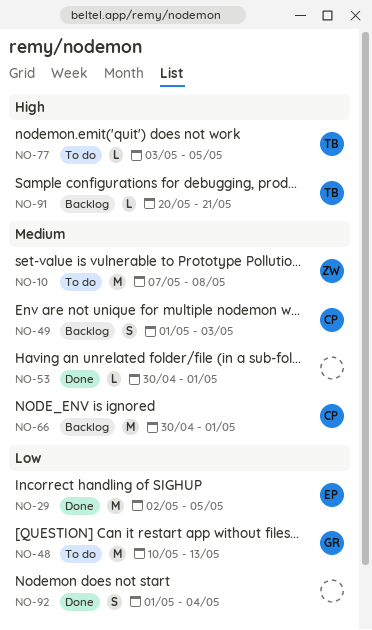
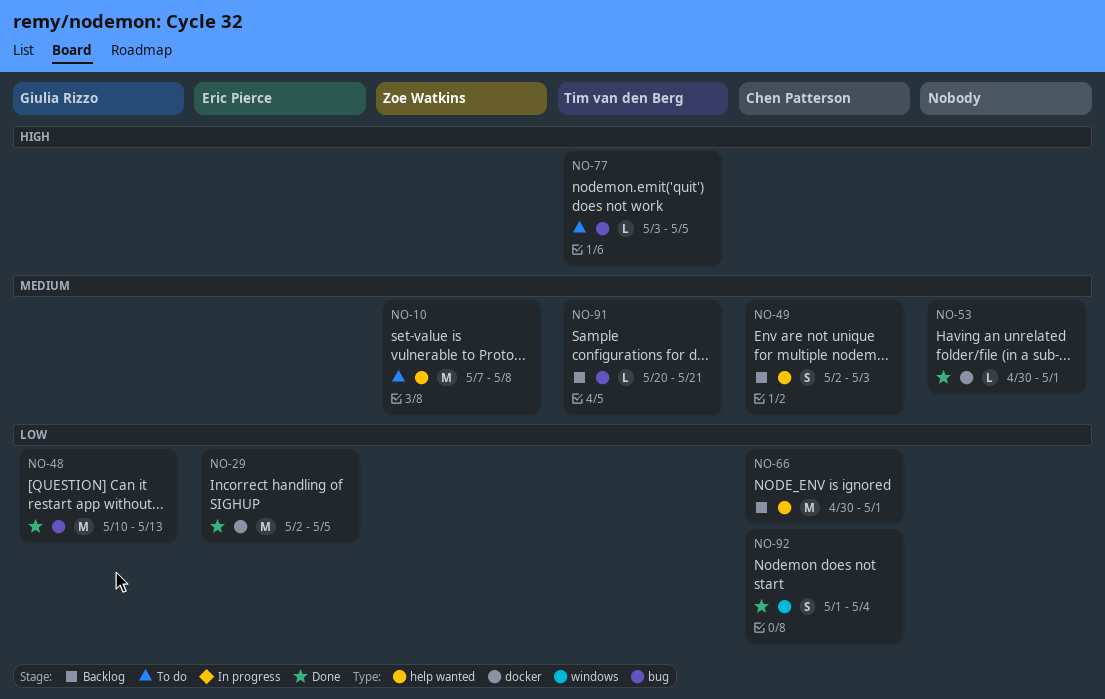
NO-48, status: To do -> Done
NO-49, start: May 1 -> May 2
NO-66, priority: Medium -> Low
NO-91, priority: High -> Medium
NO-92, owner: none -> Chen Patterson

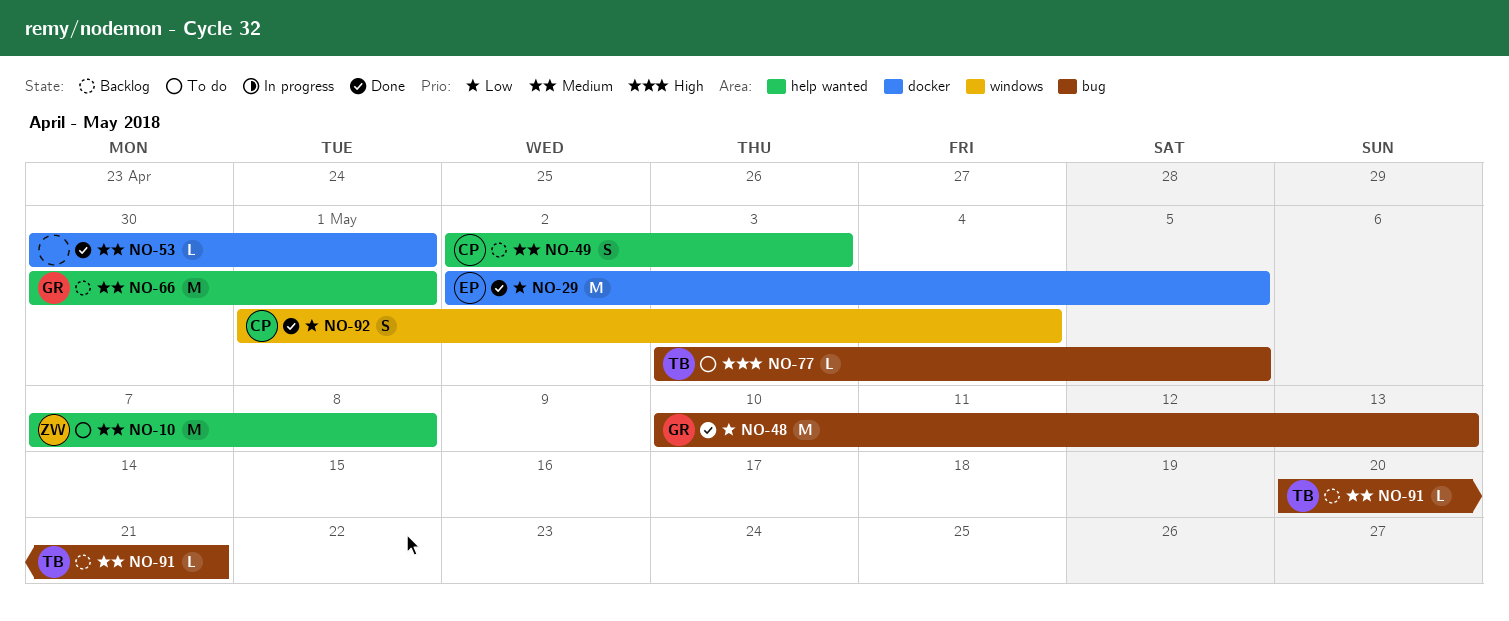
NO-66, owner: Chen Patterson -> Giulia Rizzo
NO-66, priority: Low -> Medium

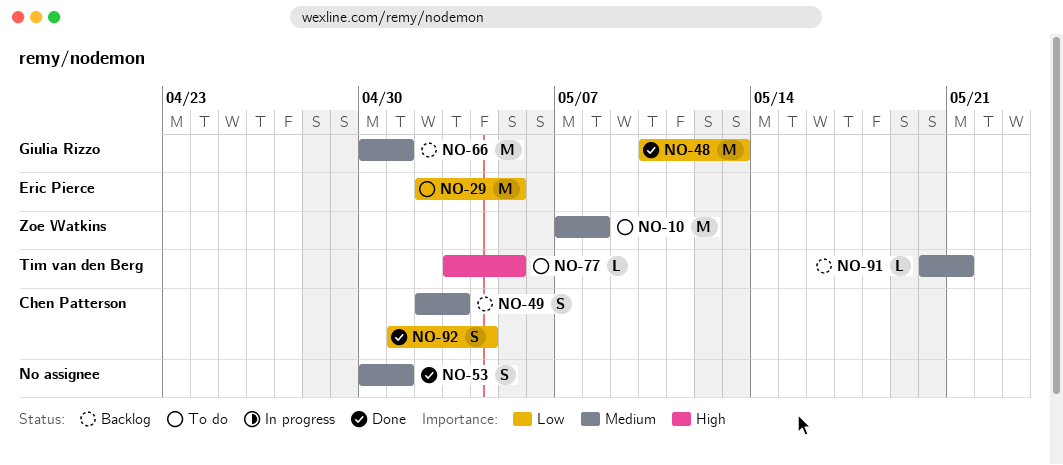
NO-29, status: Done -> To do
NO-53, estimate: L -> S

